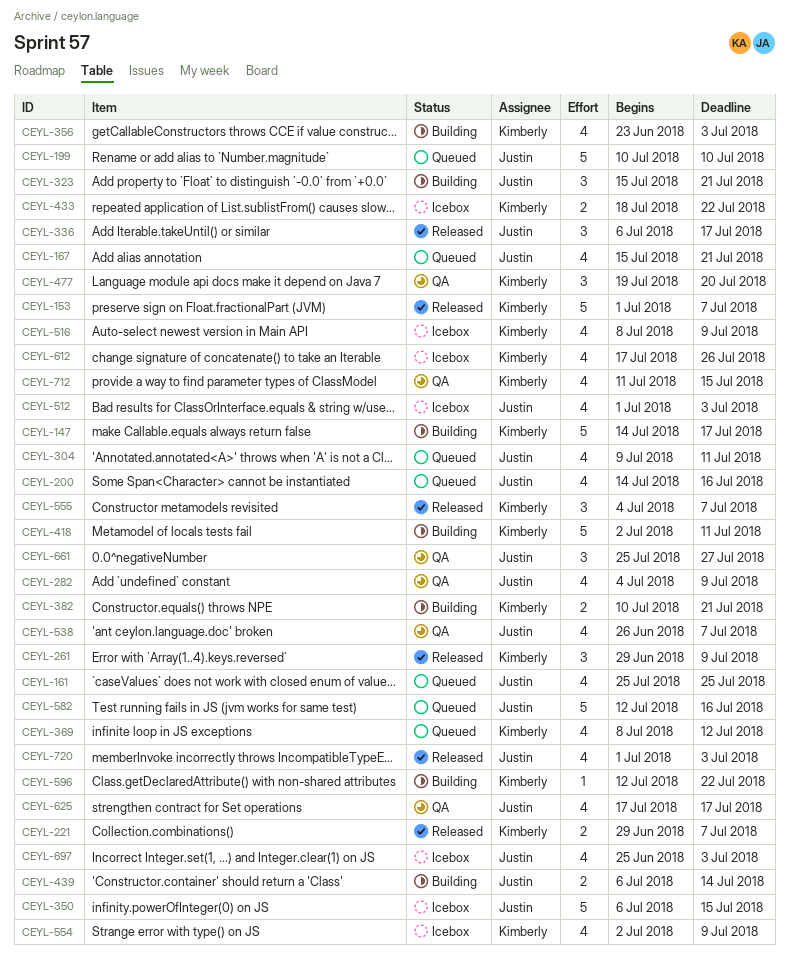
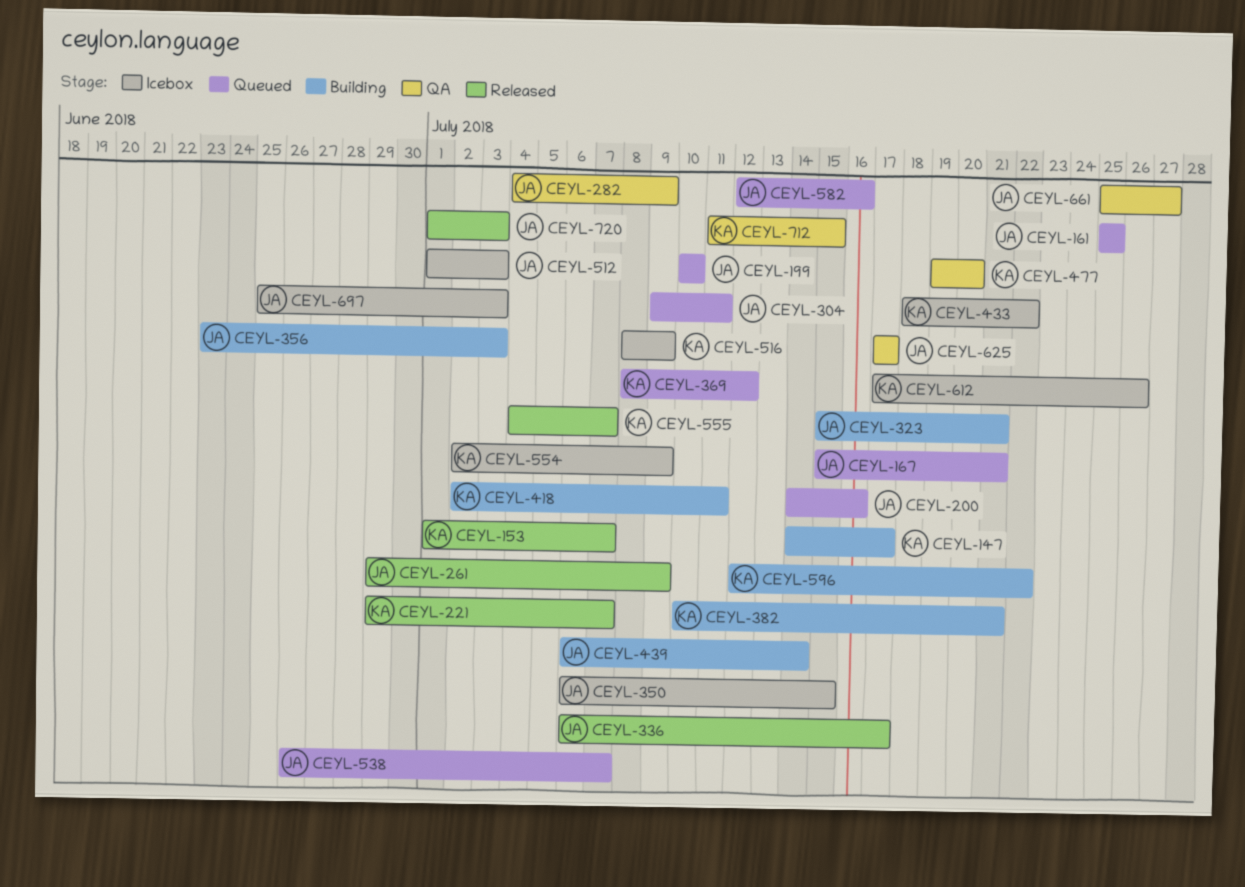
CEYL-261, owner: Kimberly -> Justin
CEYL-356, owner: Kimberly -> Justin
CEYL-538, status: QA -> Queued

